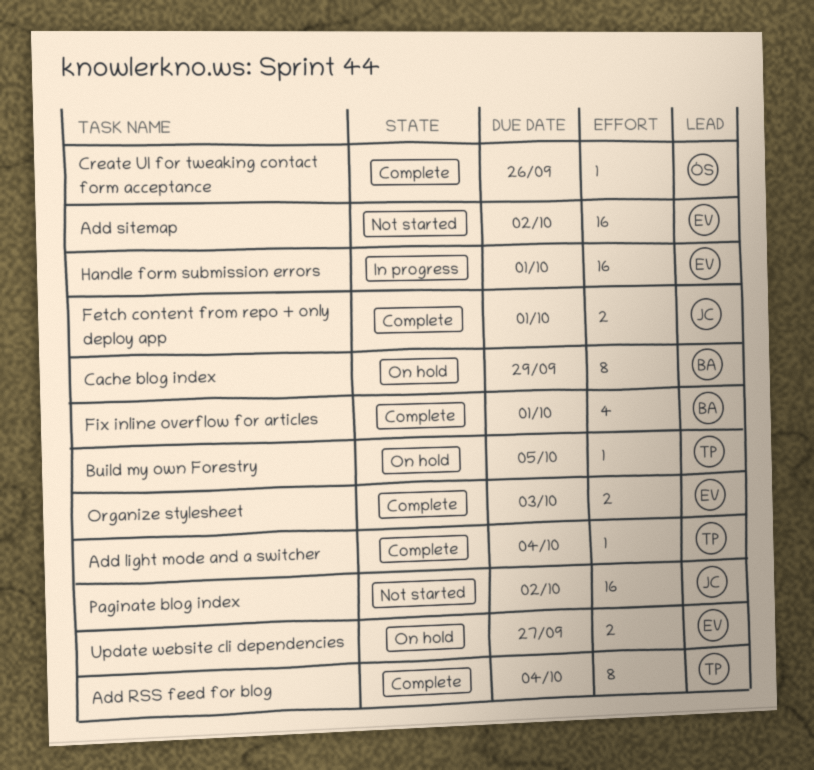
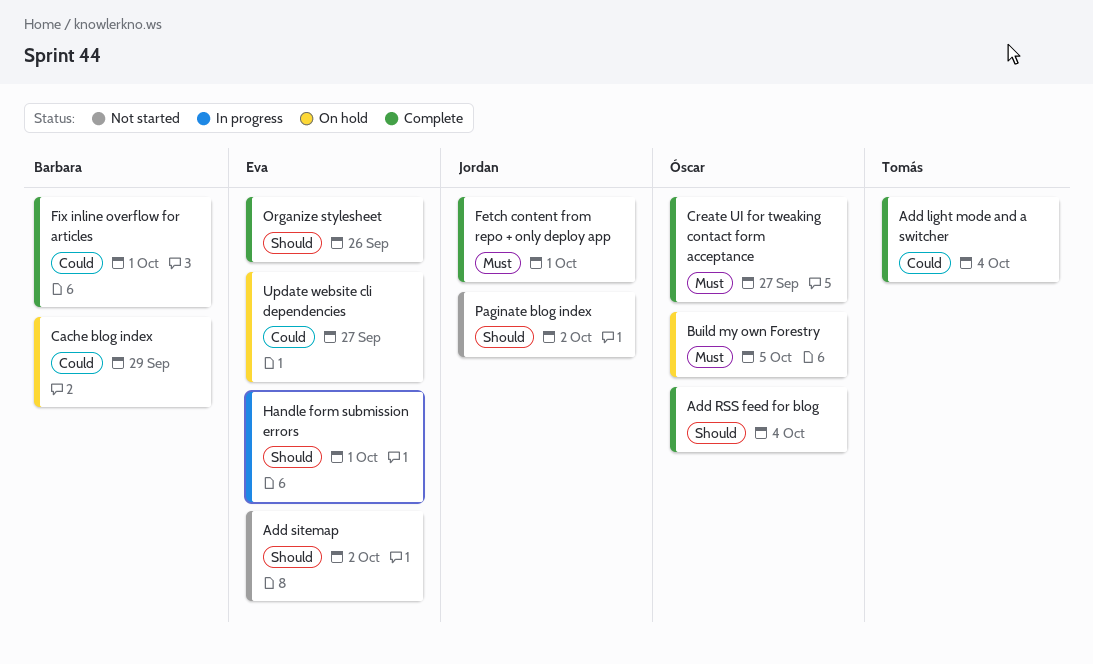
Add RSS feed for blog, owner: Tomás -> Óscar
Build my own Forestry, owner: Tomás -> Óscar
Create UI for tweaking contact form acceptance, due: Sep 26 -> Sep 27
Organize stylesheet, due: Oct 3 -> Sep 26

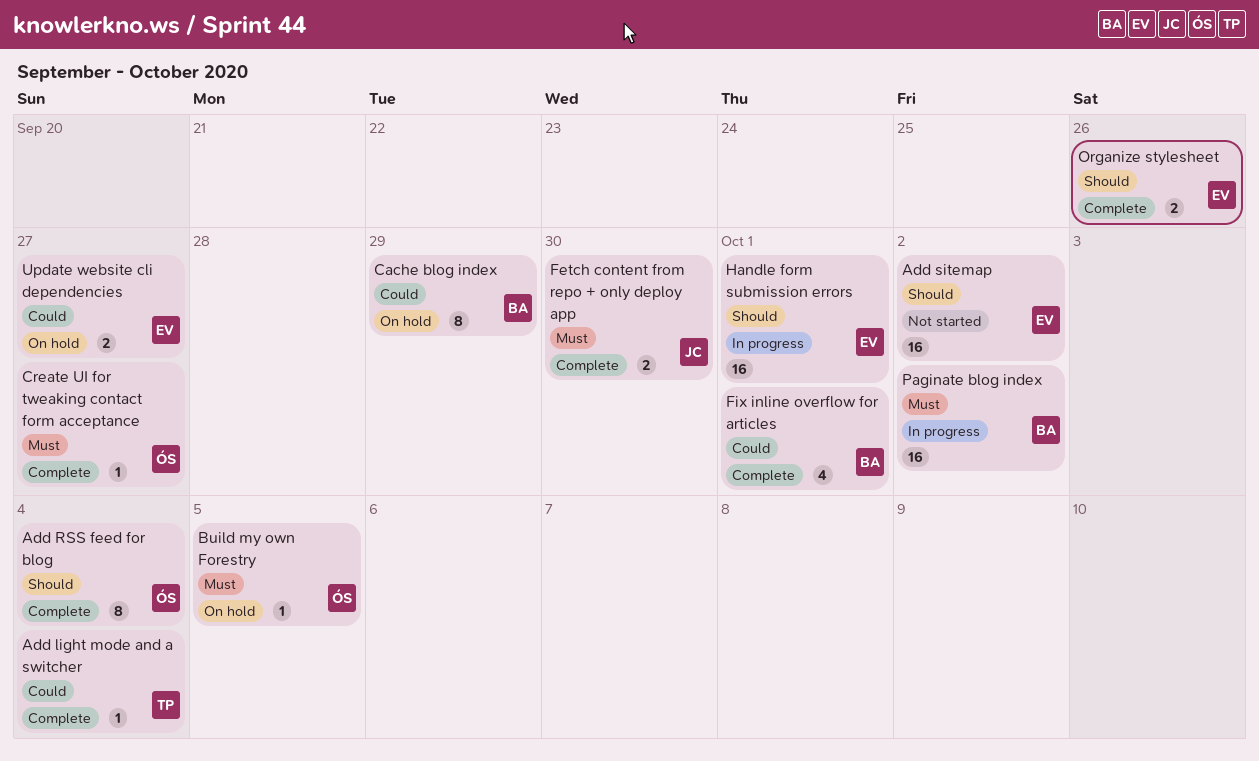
Fetch content from repo + only deploy app, due: Oct 1 -> Sep 30
Paginate blog index, status: Not started -> In progress
Paginate blog index, owner: Jordan -> Barbara
Paginate blog index, priority: Should -> Must

